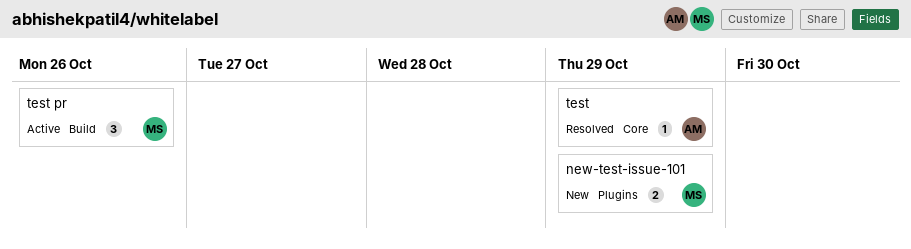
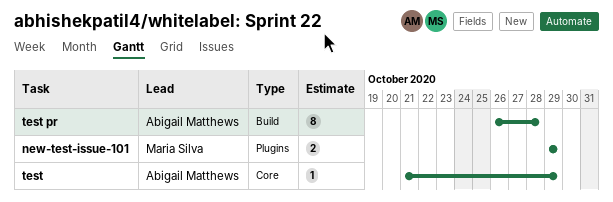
test pr, owner: Maria Silva -> Abigail Matthews
test pr, estimate: 3 -> 8
test pr, due: Oct 26 -> Oct 28

